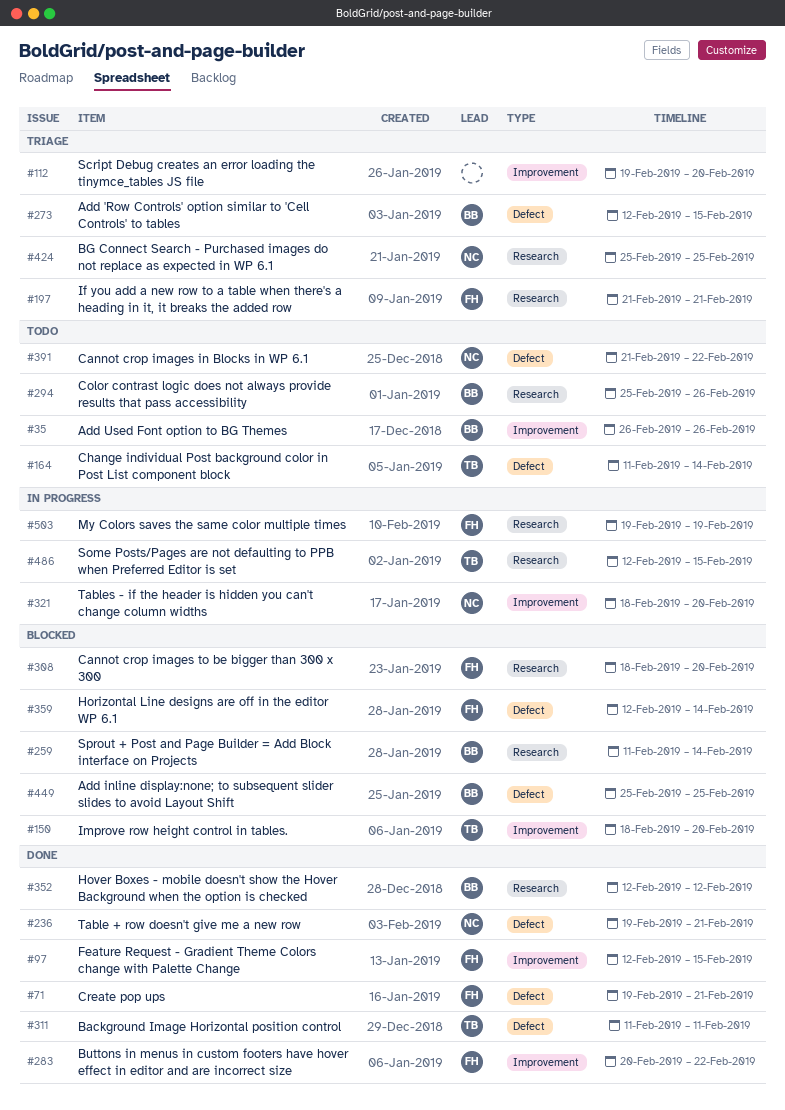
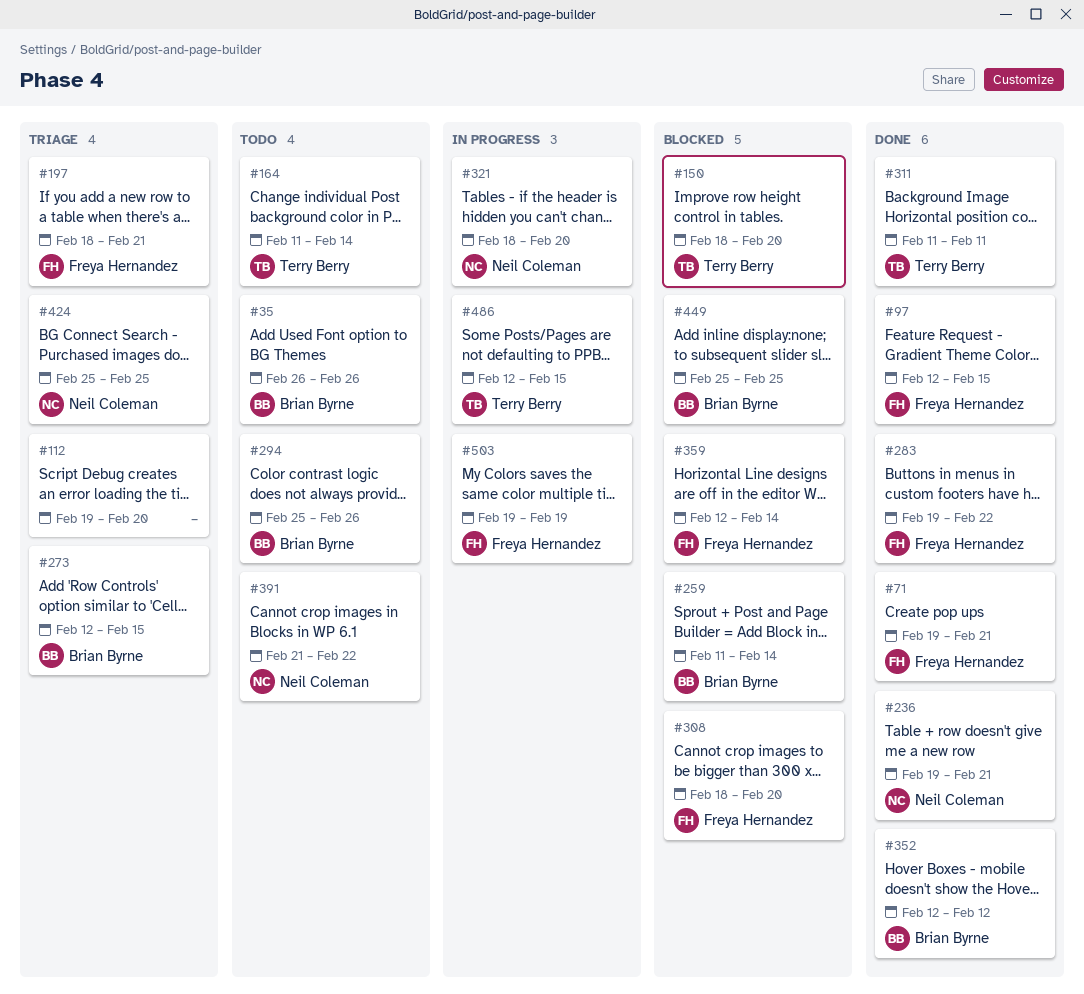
#197, start: Feb 21 -> Feb 18
#283, start: Feb 20 -> Feb 19

